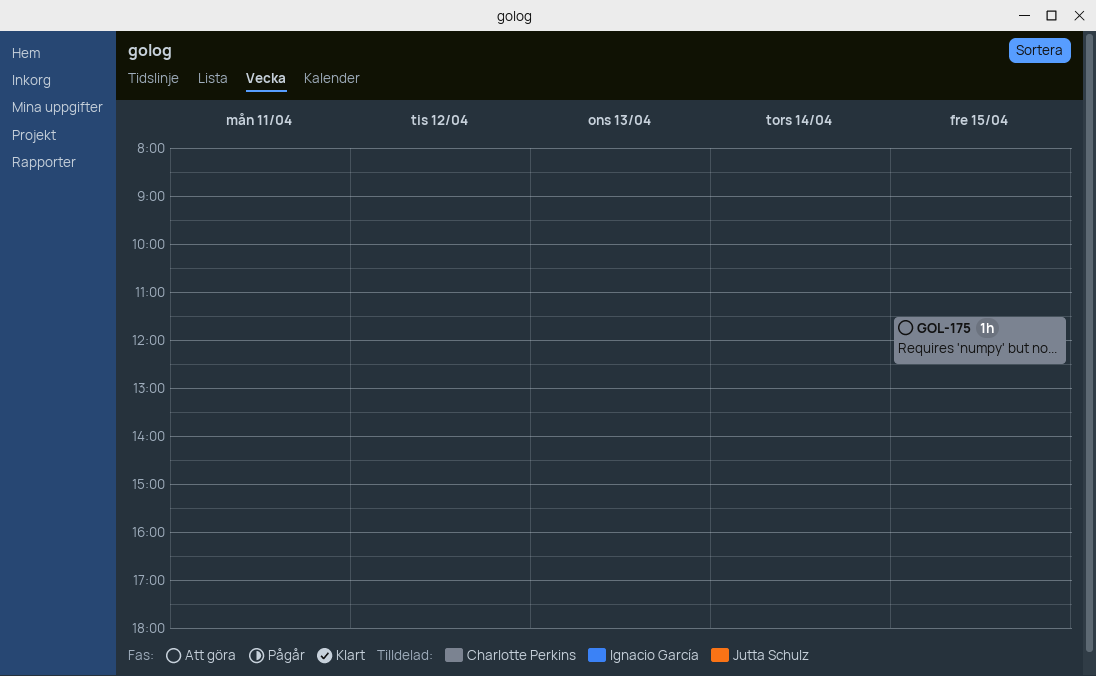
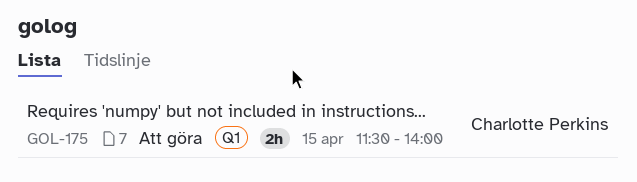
GOL-175, estimate: 1h -> 2h
GOL-175, ends: 12:30 -> 14:00

